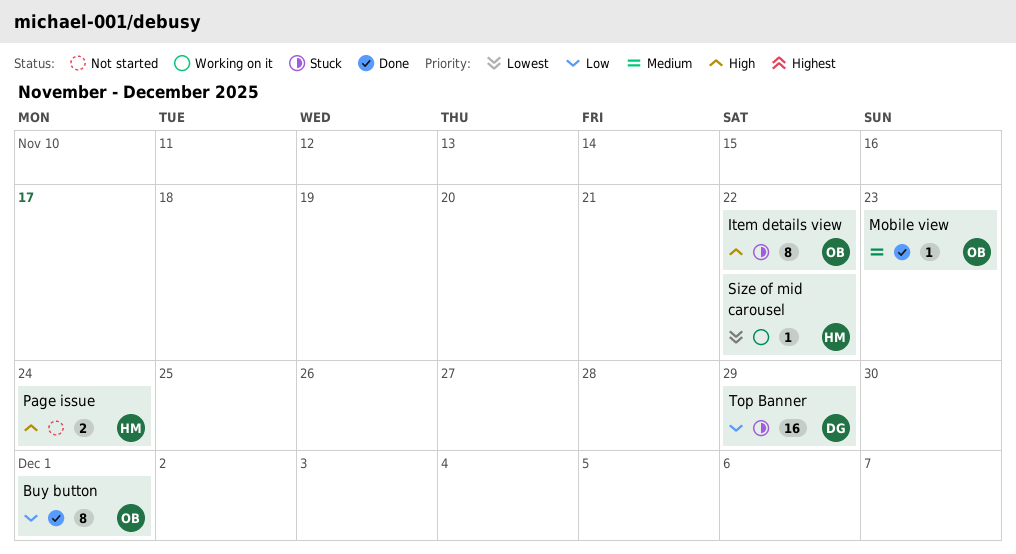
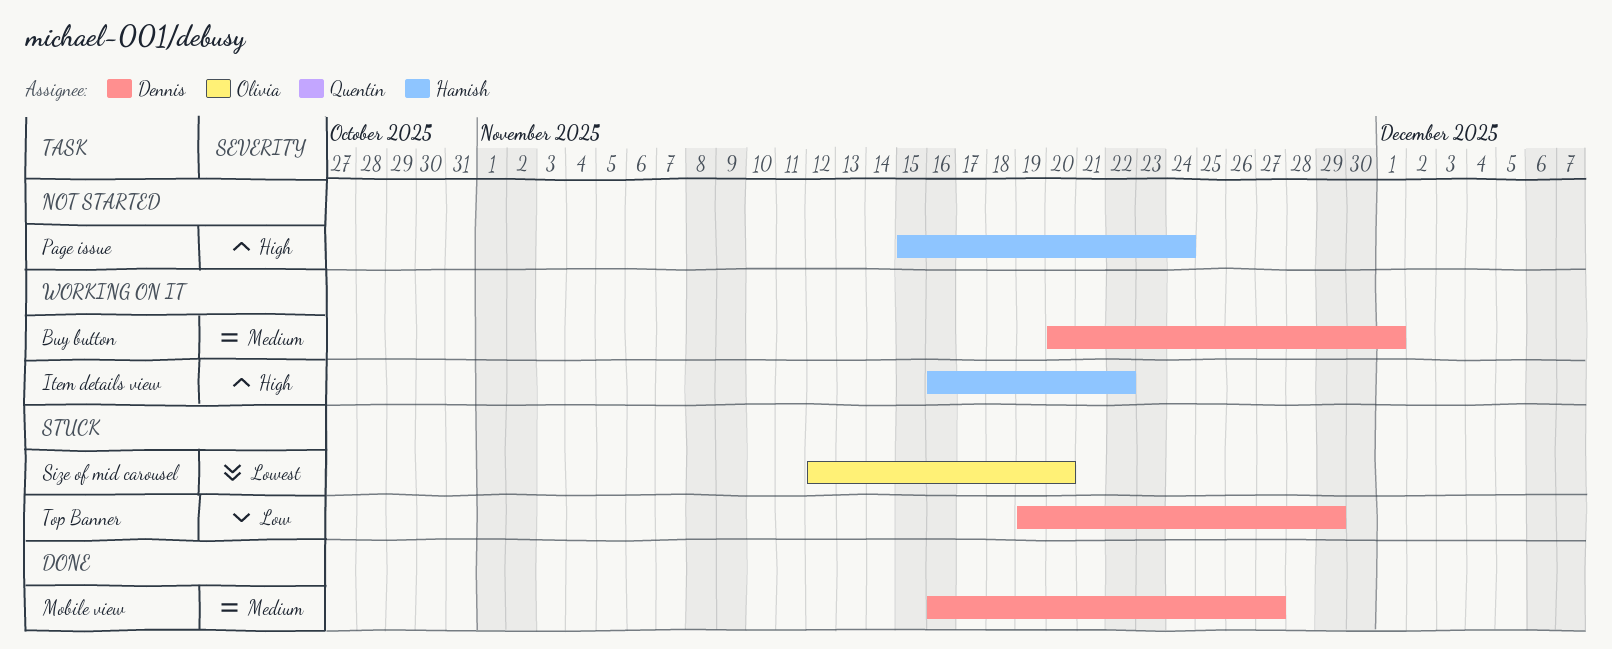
Buy button, status: Done -> Working on it
Buy button, owner: Olivia -> Dennis
Buy button, priority: Low -> Medium
Item details view, status: Stuck -> Working on it
Item details view, owner: Olivia -> Hamish
Mobile view, owner: Olivia -> Dennis
Mobile view, due: Nov 23 -> Nov 27
Size of mid carousel, status: Working on it -> Stuck
Size of mid carousel, owner: Hamish -> Olivia
Size of mid carousel, due: Nov 22 -> Nov 20

